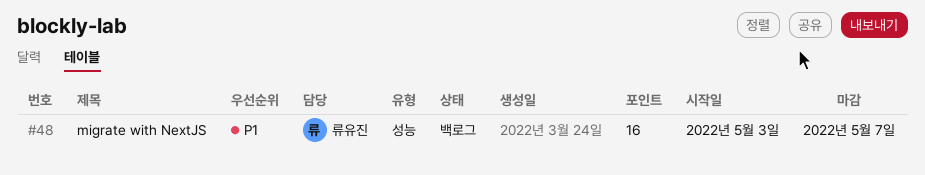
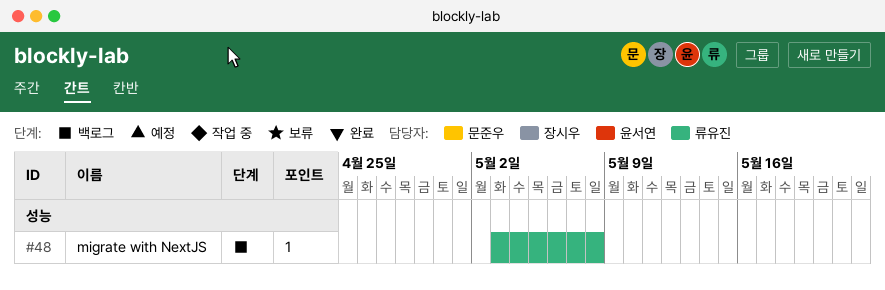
#48, estimate: 16 -> 1
#48, due: May 7 -> May 8

